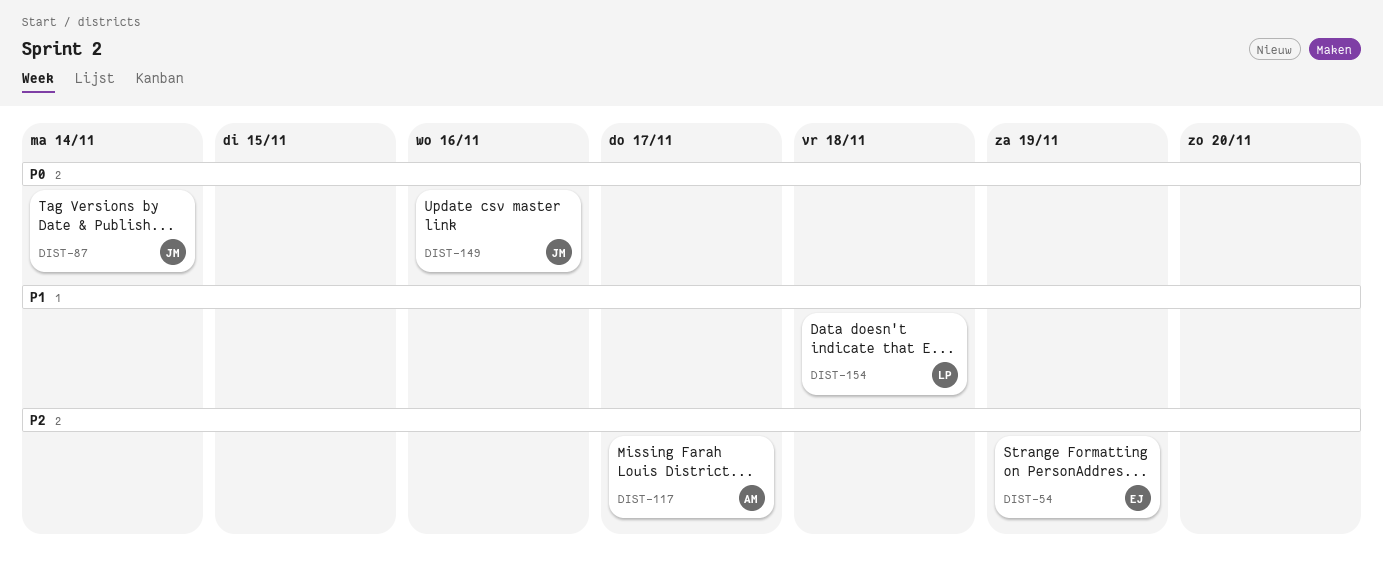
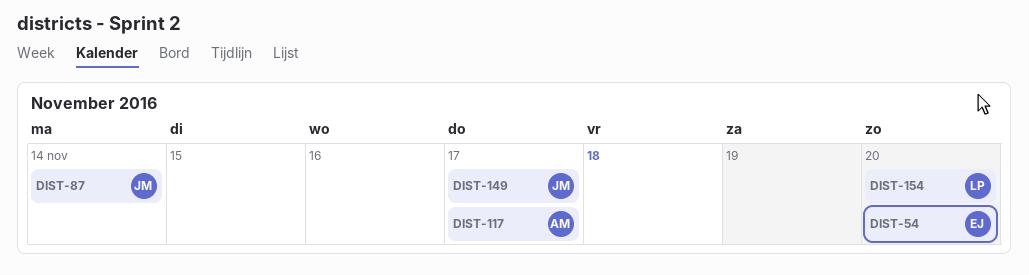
DIST-54, due: Nov 19 -> Nov 20
DIST-149, due: Nov 16 -> Nov 17
DIST-154, due: Nov 18 -> Nov 20

